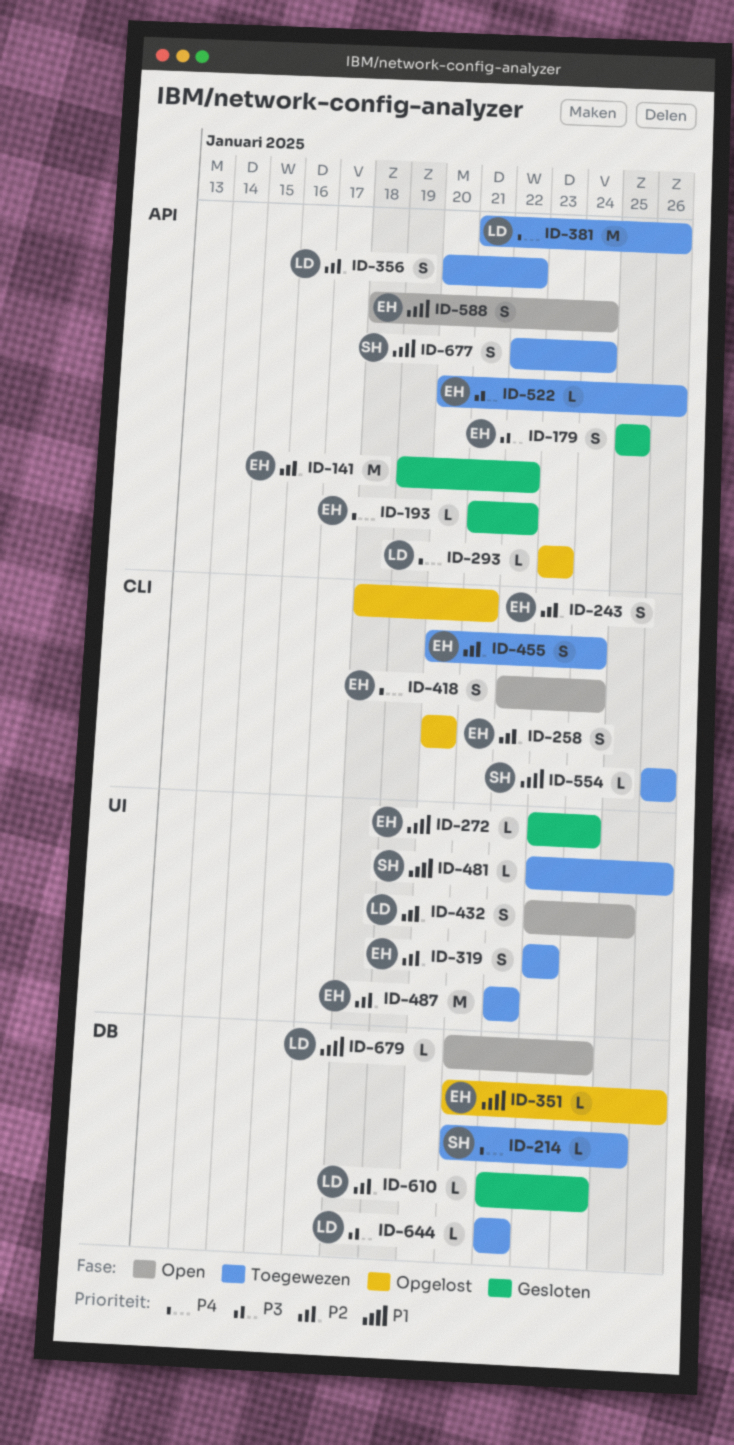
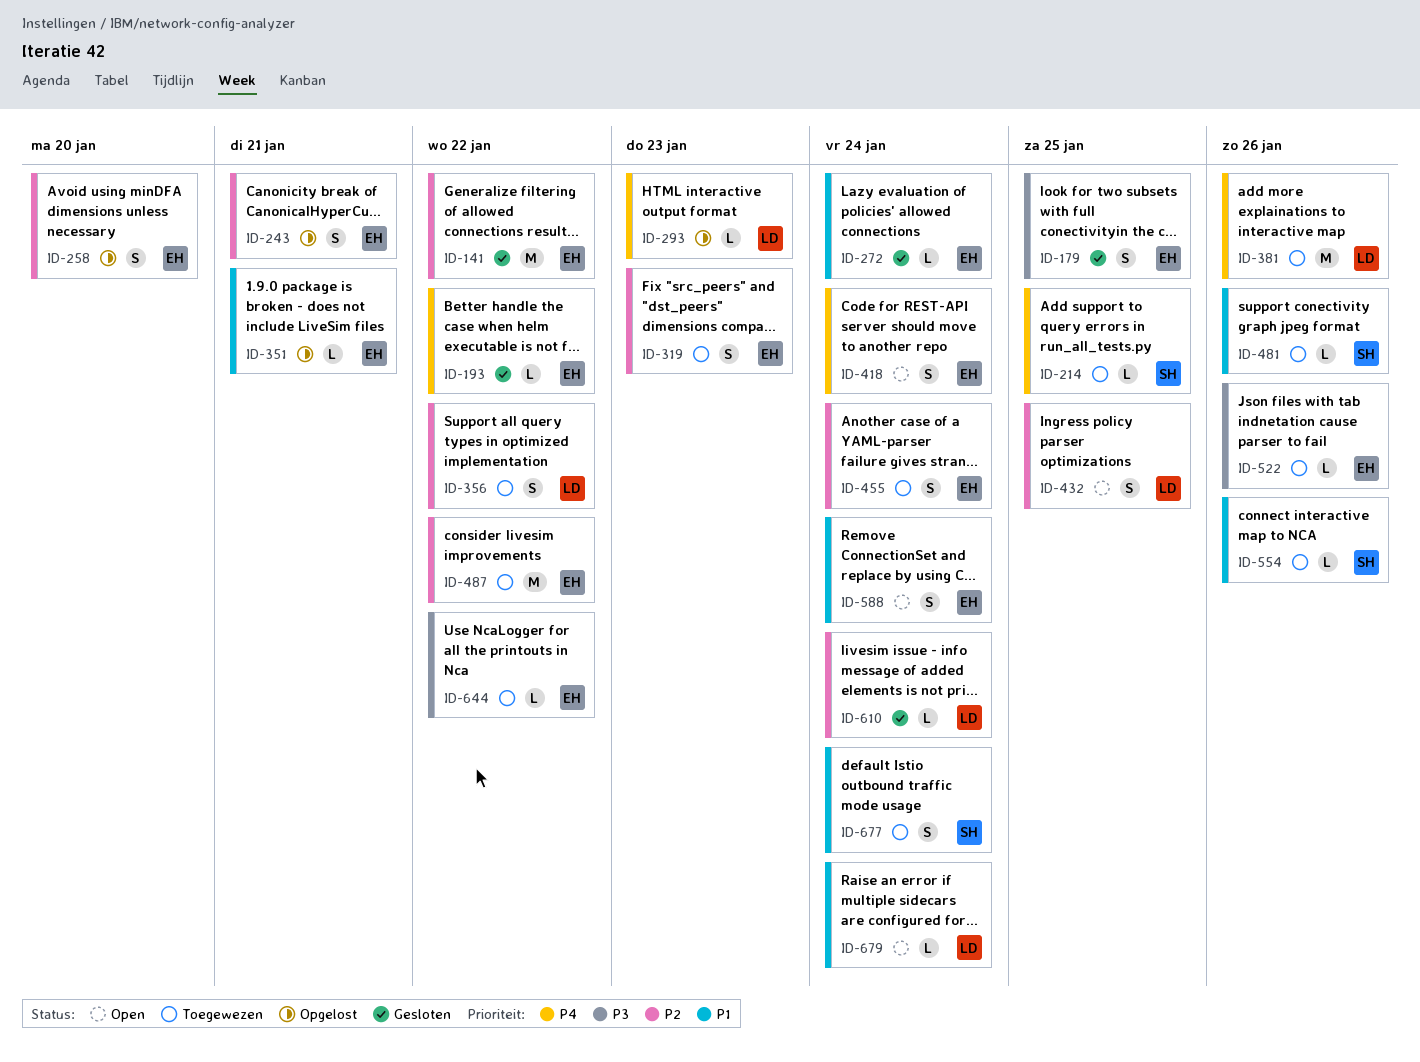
ID-351, due: Jan 26 -> Jan 21
ID-644, owner: LD -> EH

